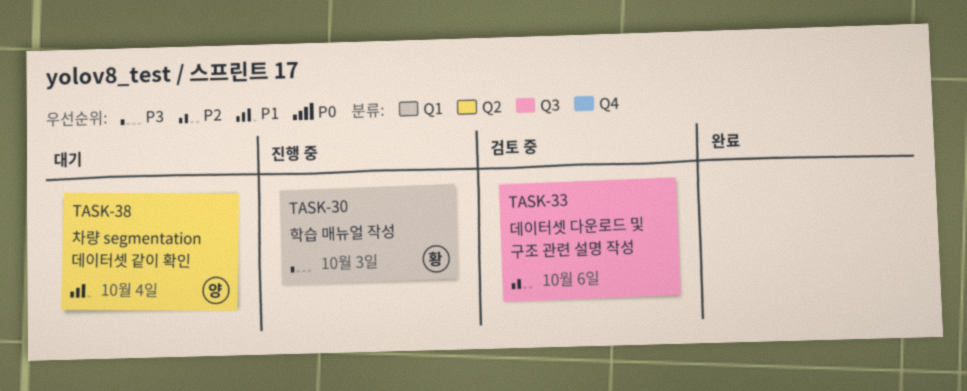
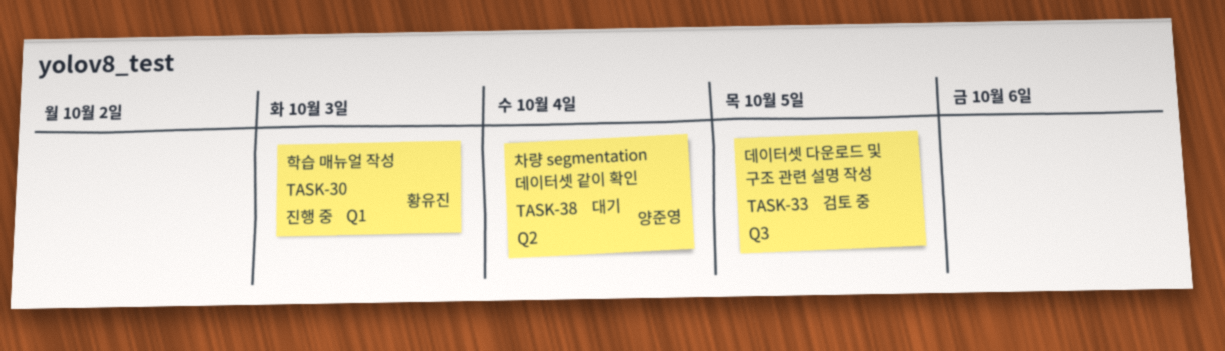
TASK-33, due: Oct 6 -> Oct 5

